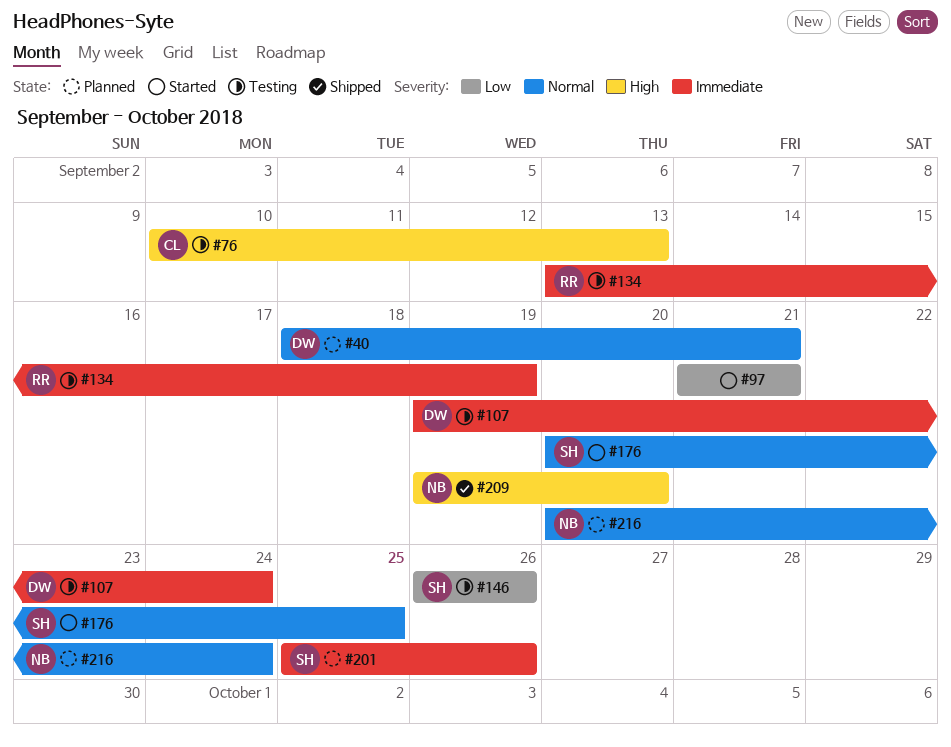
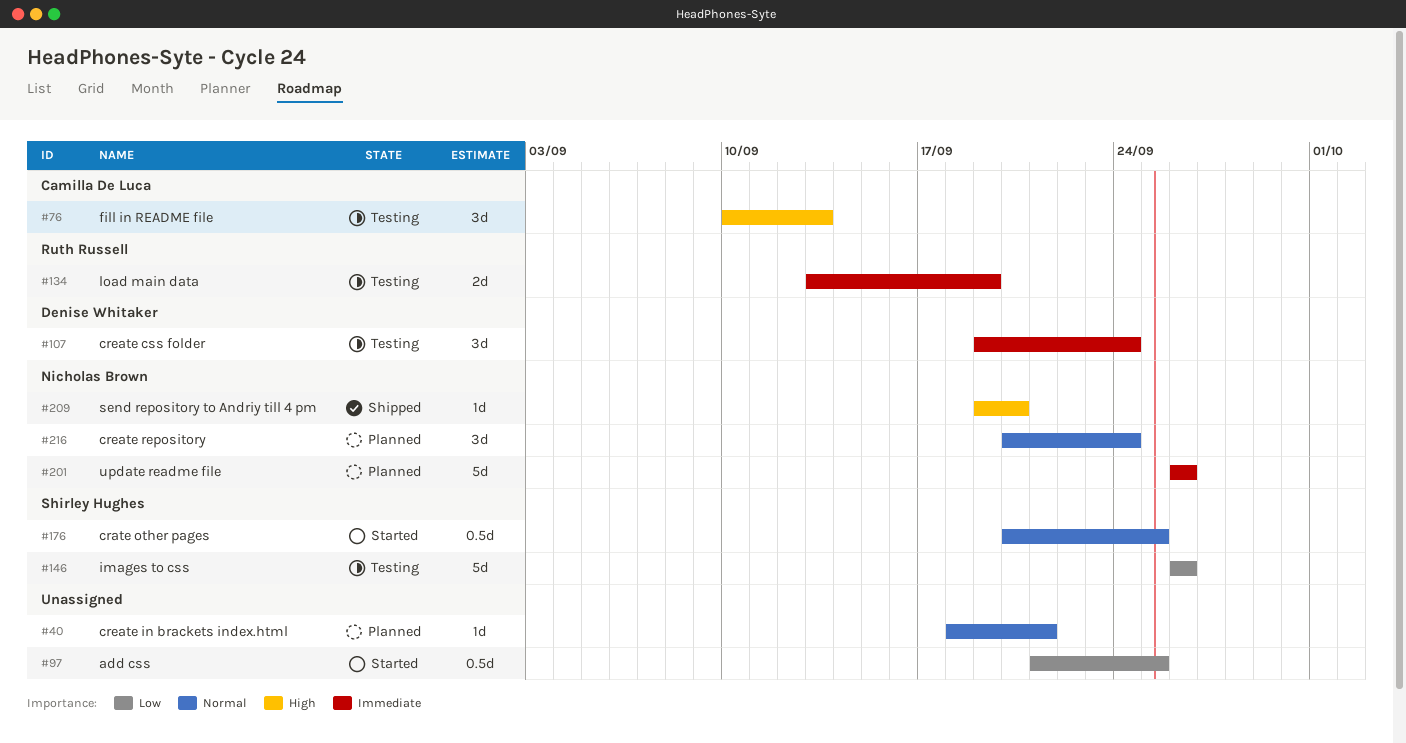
#40, owner: Denise Whitaker -> none
#97, due: Sep 21 -> Sep 25
#201, owner: Shirley Hughes -> Nicholas Brown
#201, start: Sep 25 -> Sep 26

